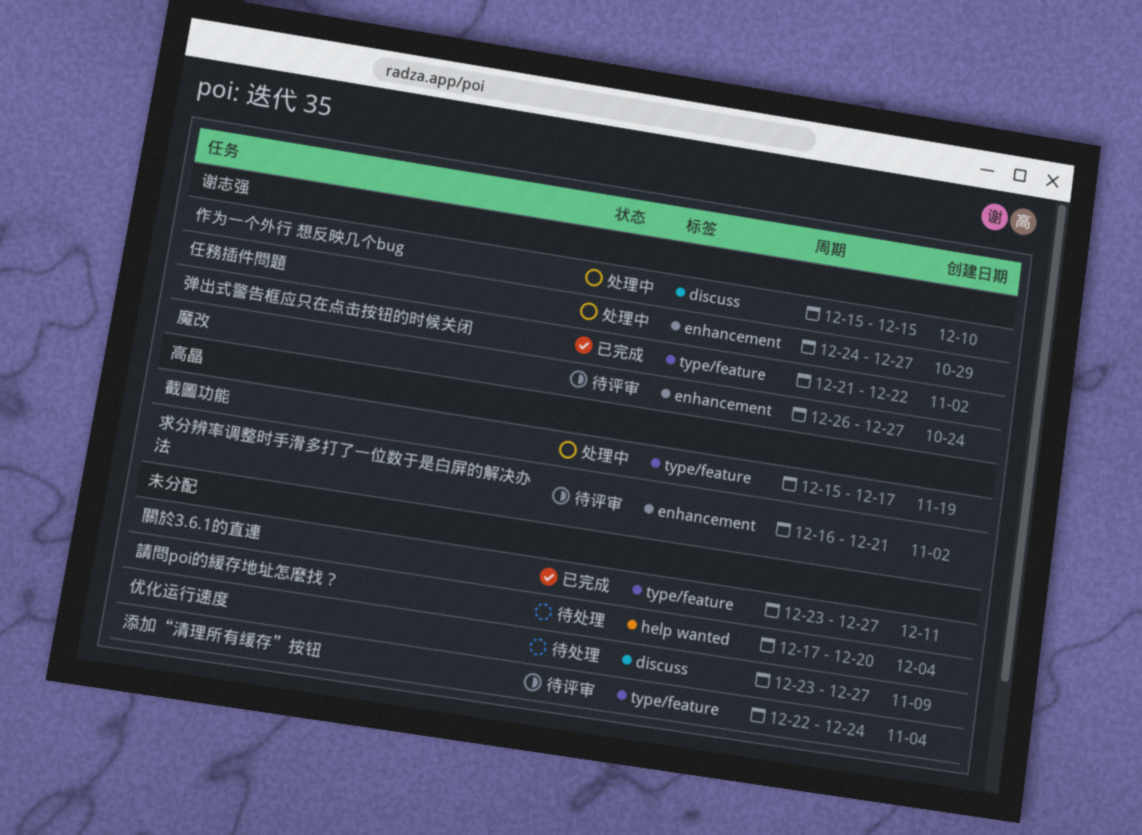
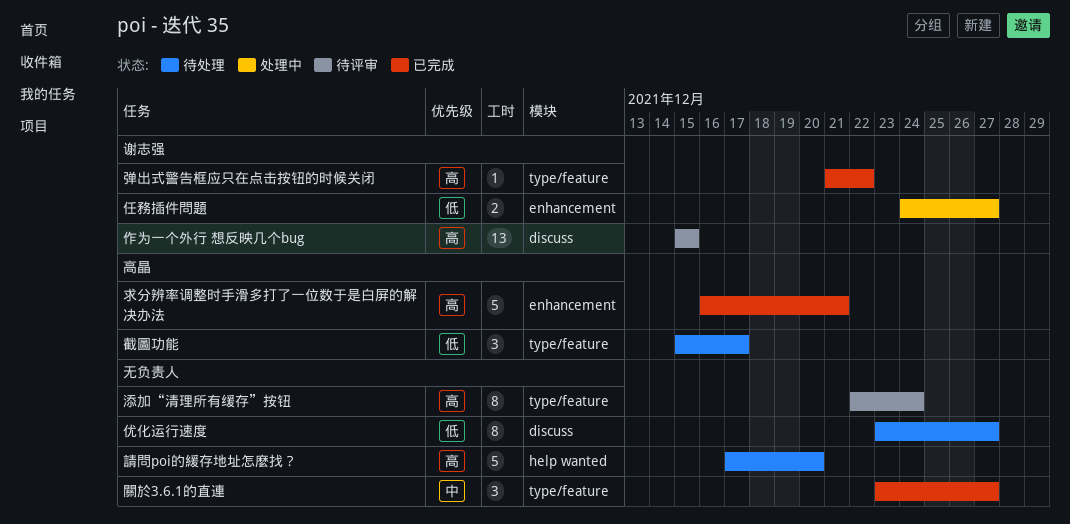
作为一个外行 想反映几个bug, status: 处理中 -> 待评审
截圖功能, status: 处理中 -> 待处理
求分辨率调整时手滑多打了一位数于是白屏的解决办法, status: 待评审 -> 已完成
魔改: present -> none

